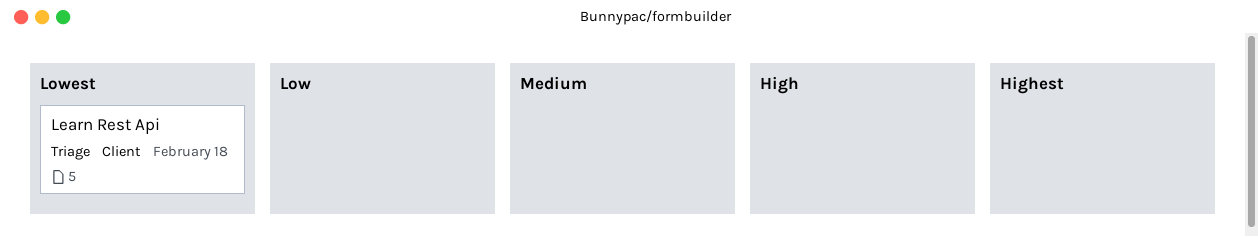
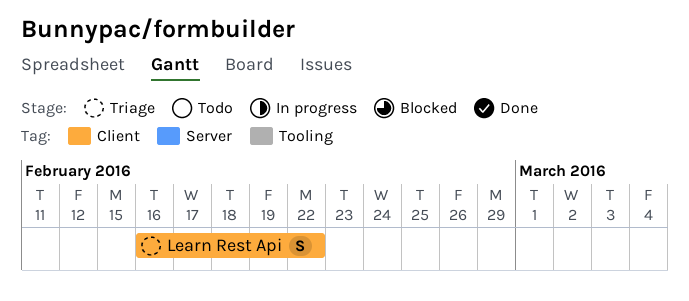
Learn Rest Api, due: Feb 18 -> Feb 22

